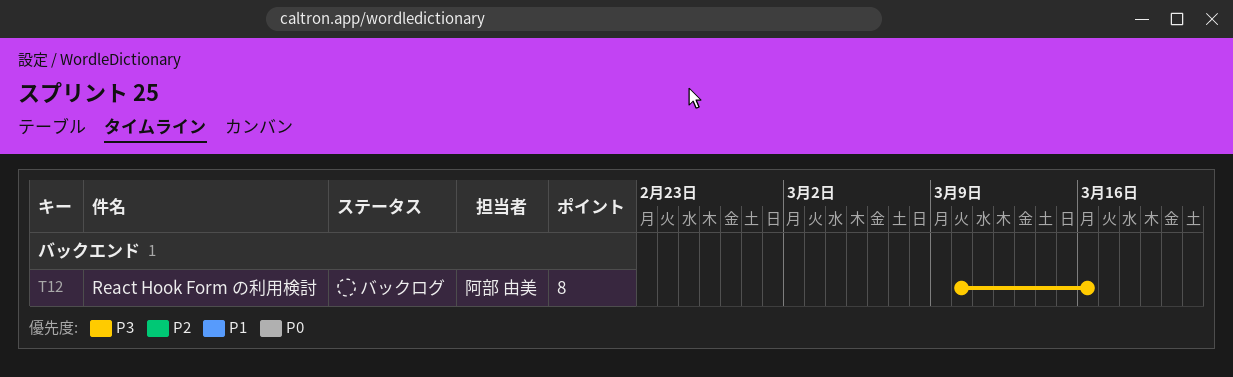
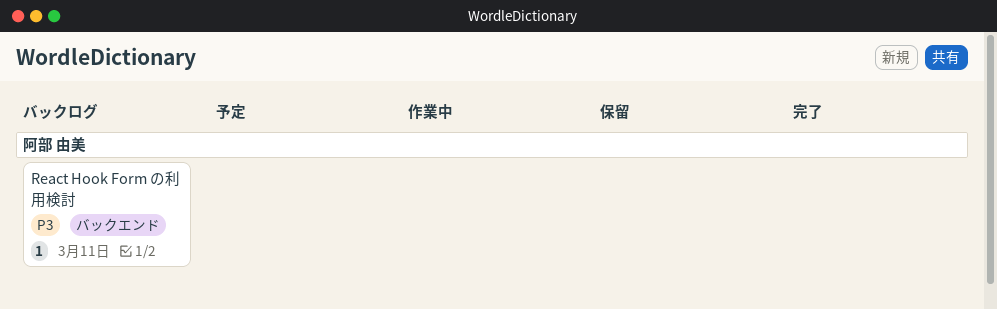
React Hook Form の利用検討, estimate: 8 -> 1
React Hook Form の利用検討, due: Mar 16 -> Mar 11

